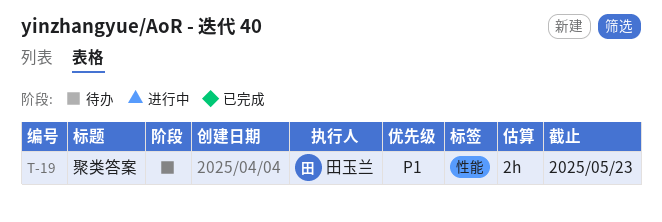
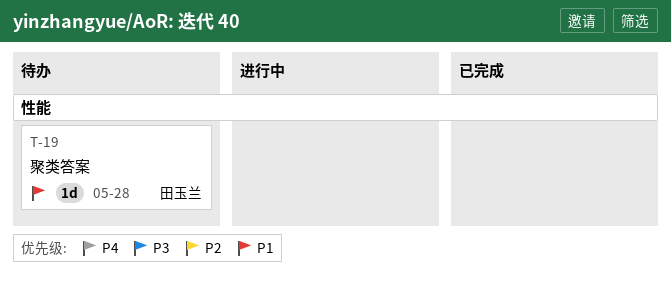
T-19, estimate: 2h -> 1d
T-19, due: May 23 -> May 28

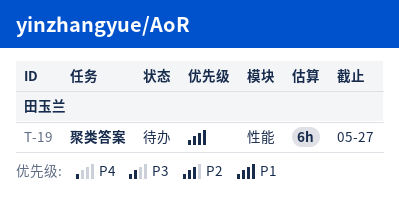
T-19, estimate: 1d -> 6h
T-19, due: May 28 -> May 27

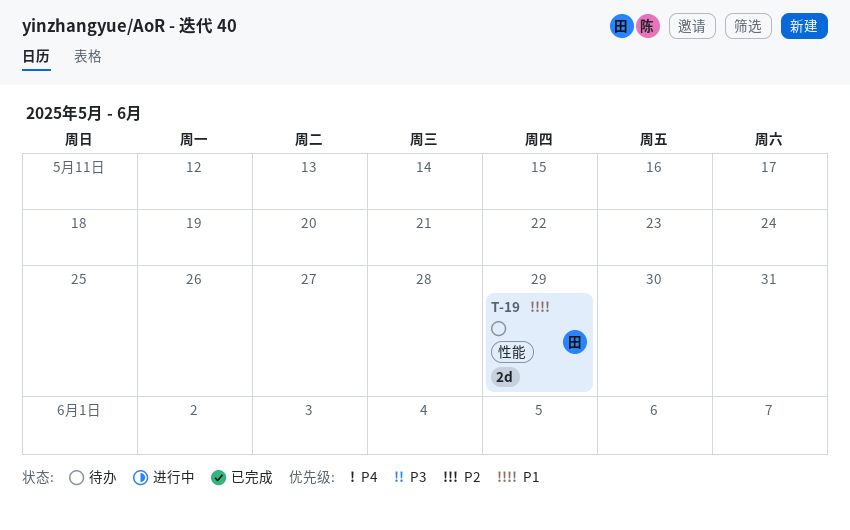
T-19, estimate: 6h -> 2d
T-19, due: May 27 -> May 29

